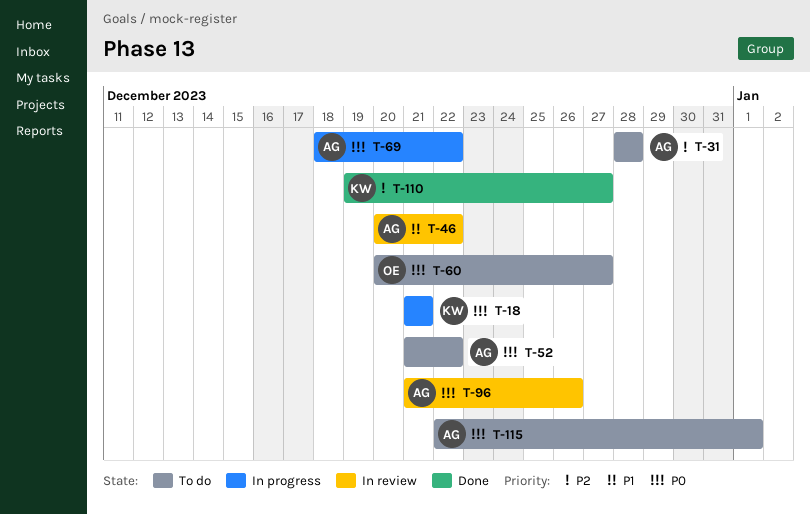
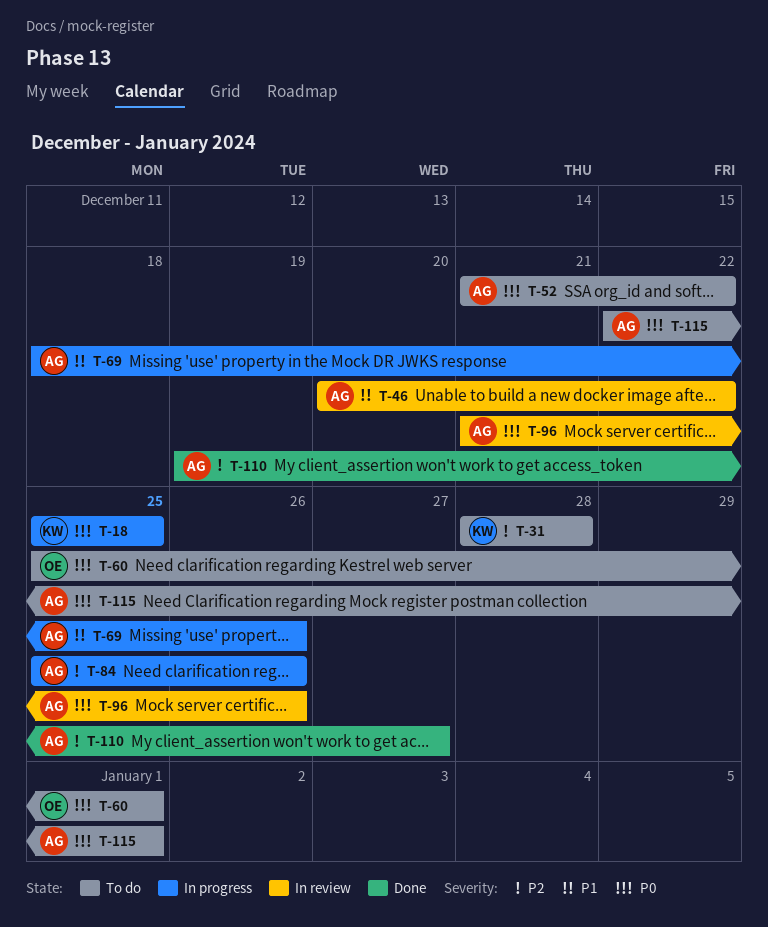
T-18, start: Dec 21 -> Dec 25
T-18, due: Dec 21 -> Dec 25
T-31, owner: AG -> KW
T-60, start: Dec 20 -> Dec 25
T-60, due: Dec 27 -> Jan 1
T-69, priority: P0 -> P1
T-69, due: Dec 22 -> Dec 26
T-84: none -> present
T-110, owner: KW -> AG

